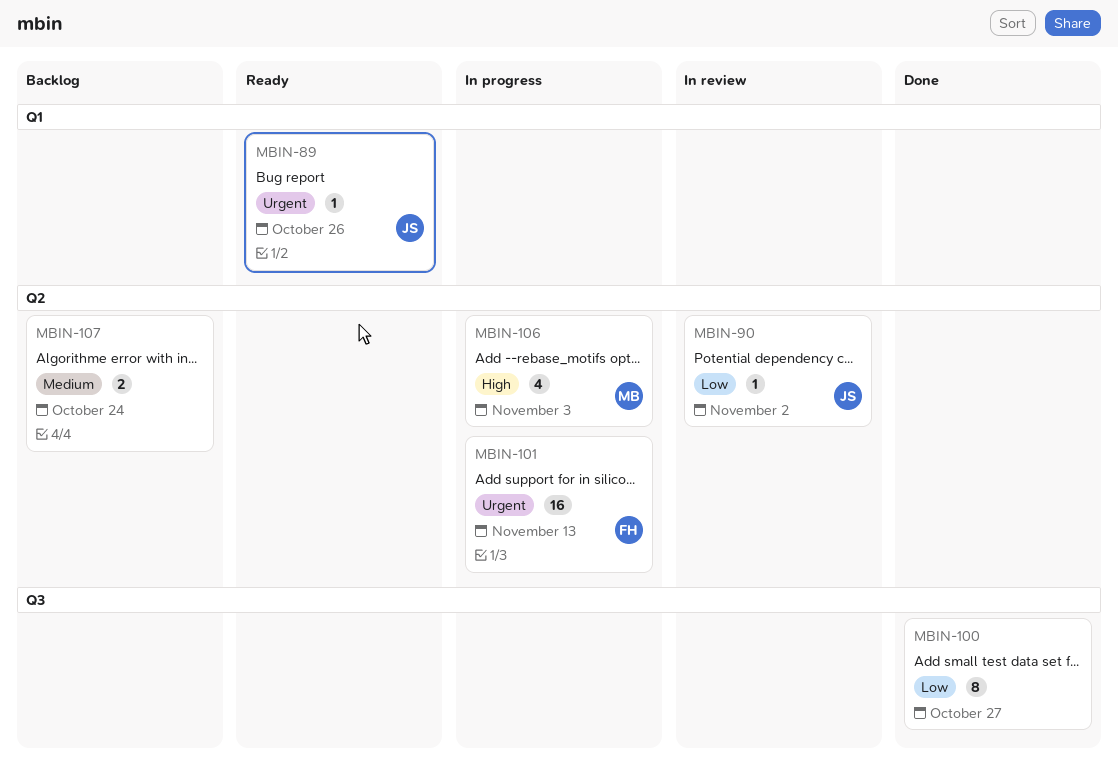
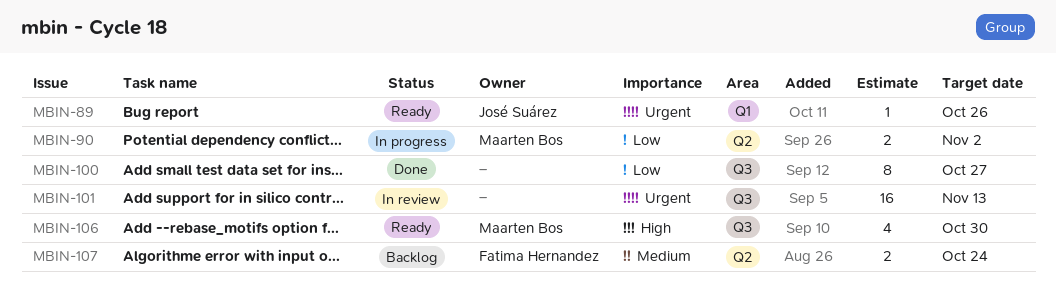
MBIN-90, status: In review -> In progress
MBIN-90, owner: José Suárez -> Maarten Bos
MBIN-90, estimate: 1 -> 2
MBIN-101, status: In progress -> In review
MBIN-101, owner: Fatima Hernandez -> none
MBIN-101, label: Q2 -> Q3
MBIN-106, status: In progress -> Ready
MBIN-106, label: Q2 -> Q3
MBIN-106, due: Nov 3 -> Oct 30
MBIN-107, owner: none -> Fatima Hernandez

